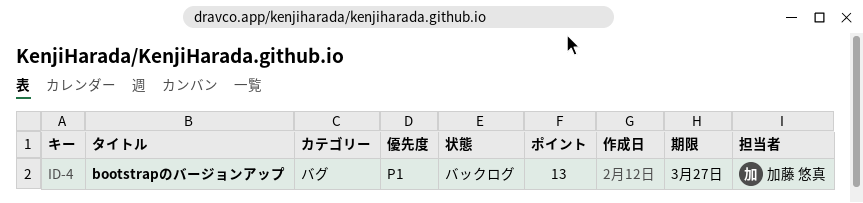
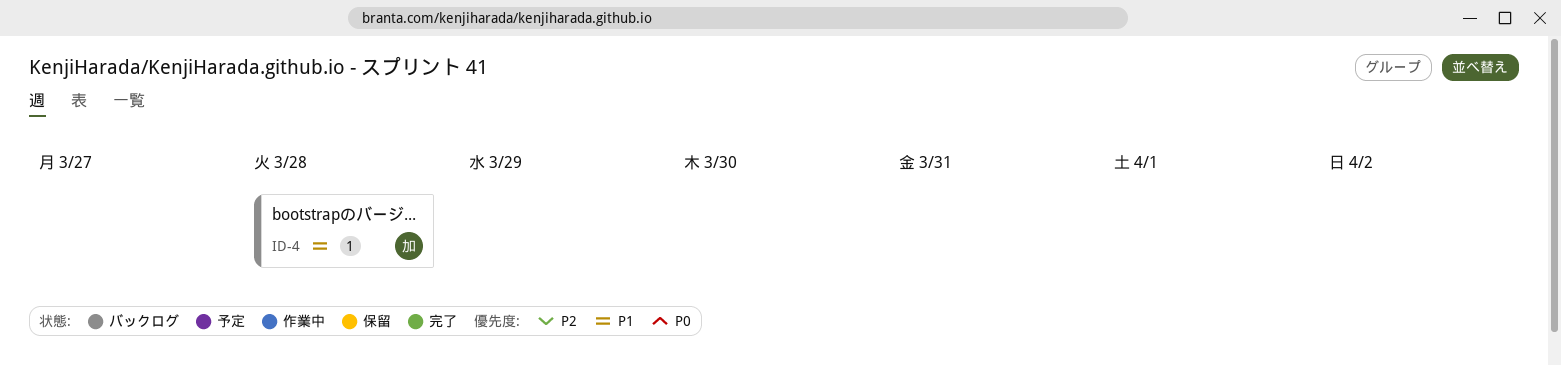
ID-4, estimate: 13 -> 1
ID-4, due: Mar 27 -> Mar 28

